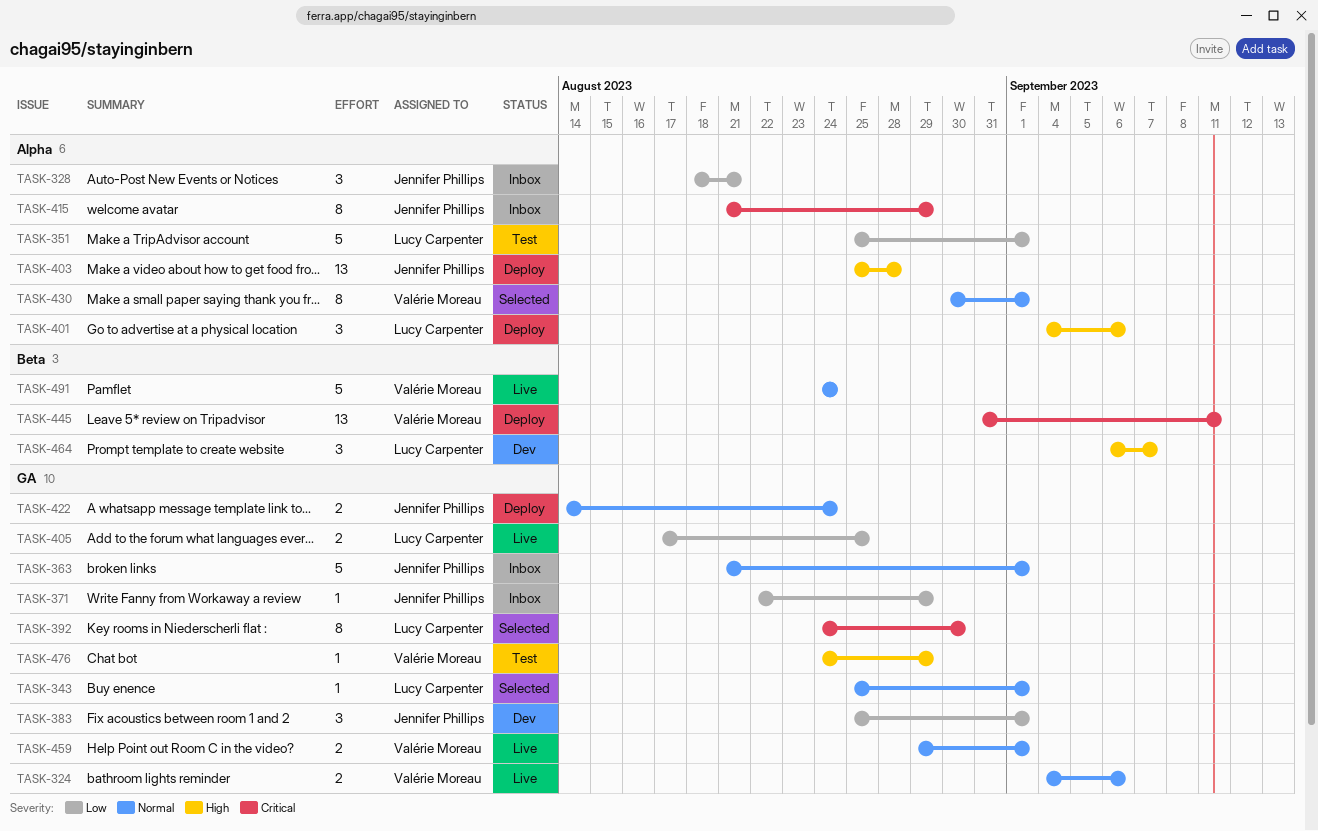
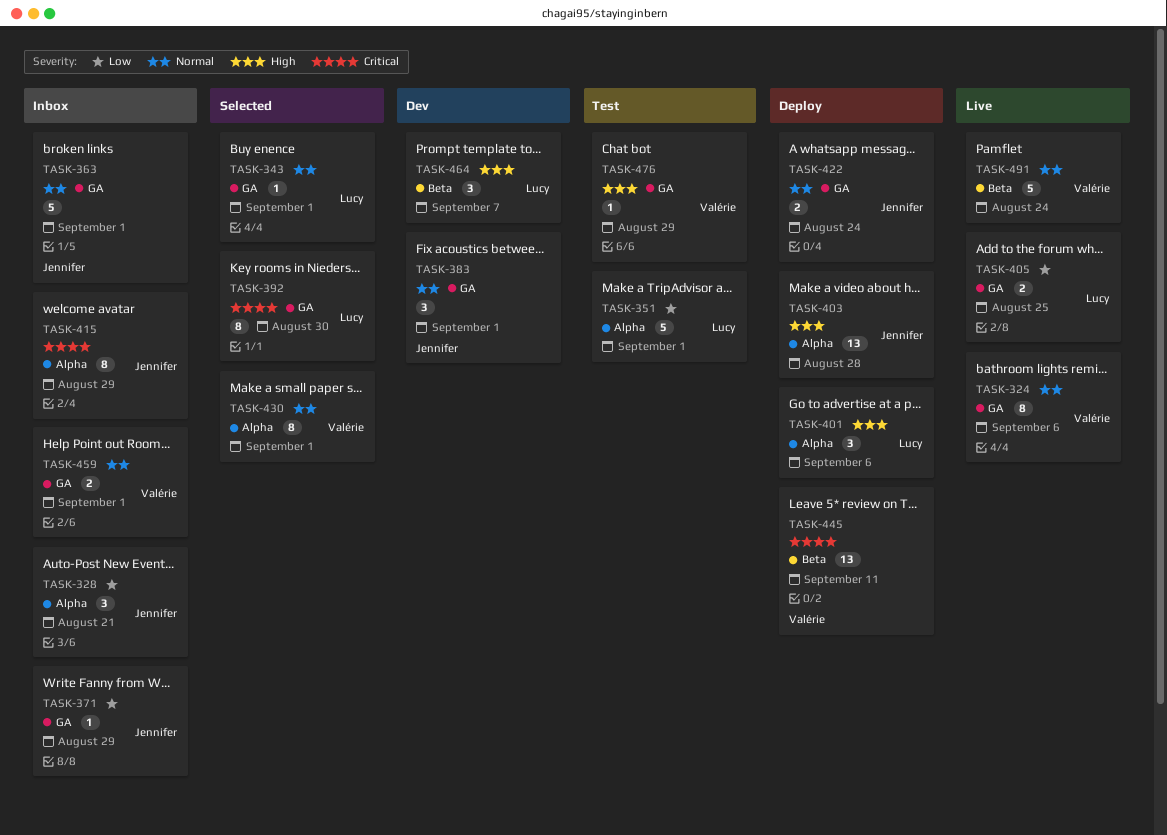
TASK-324, estimate: 2 -> 8
TASK-383, priority: Low -> Normal
TASK-459, status: Live -> Inbox

